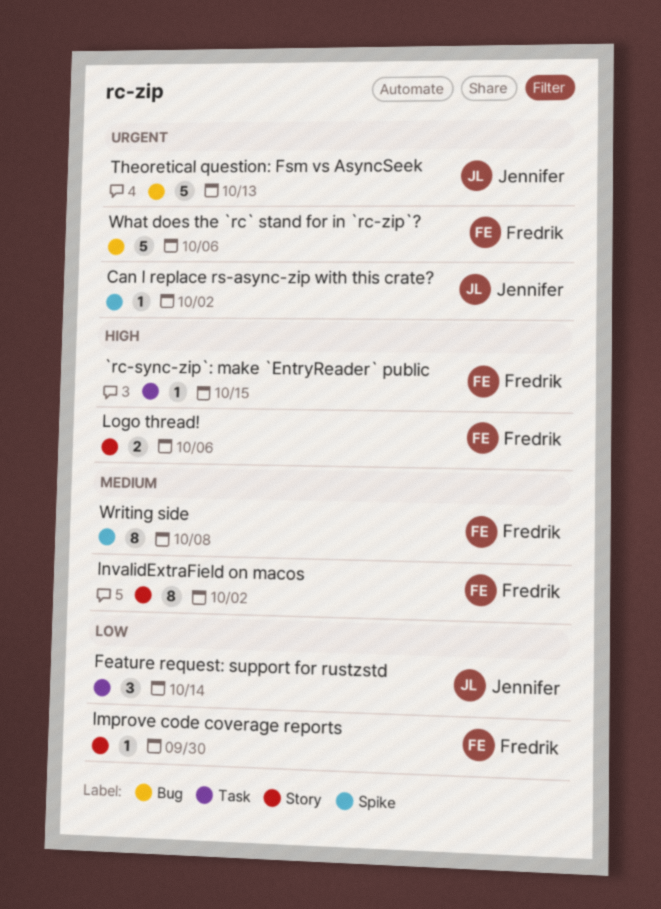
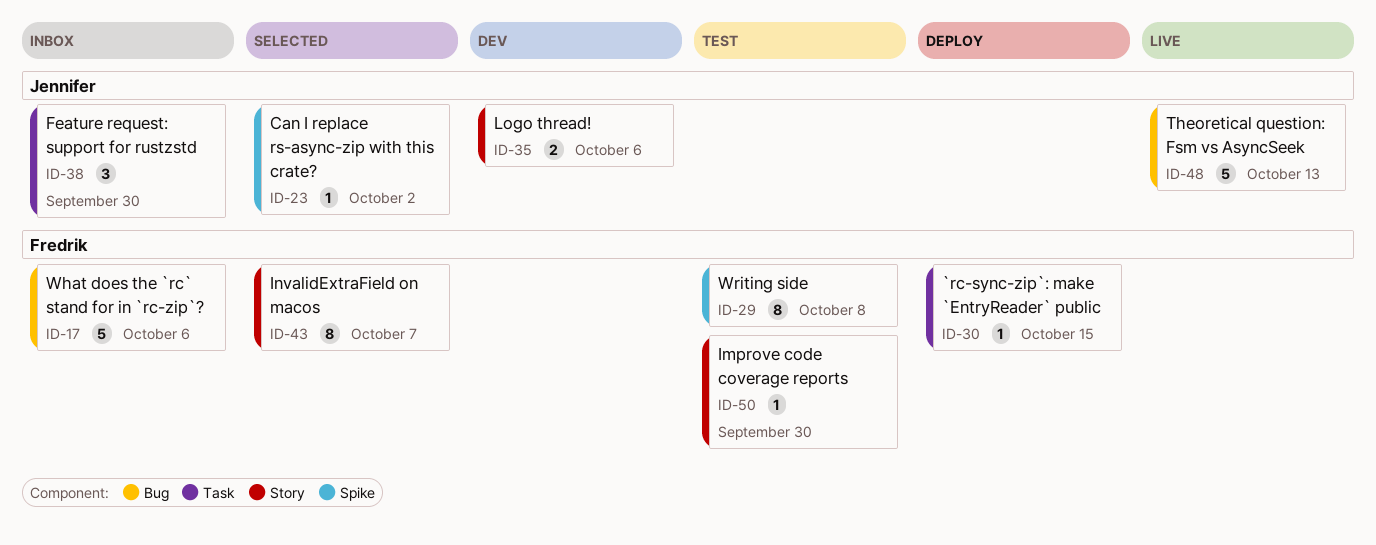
Feature request: support for rustzstd, due: Oct 14 -> Sep 30
InvalidExtraField on macos, due: Oct 2 -> Oct 7
Logo thread!, owner: Fredrik -> Jennifer

